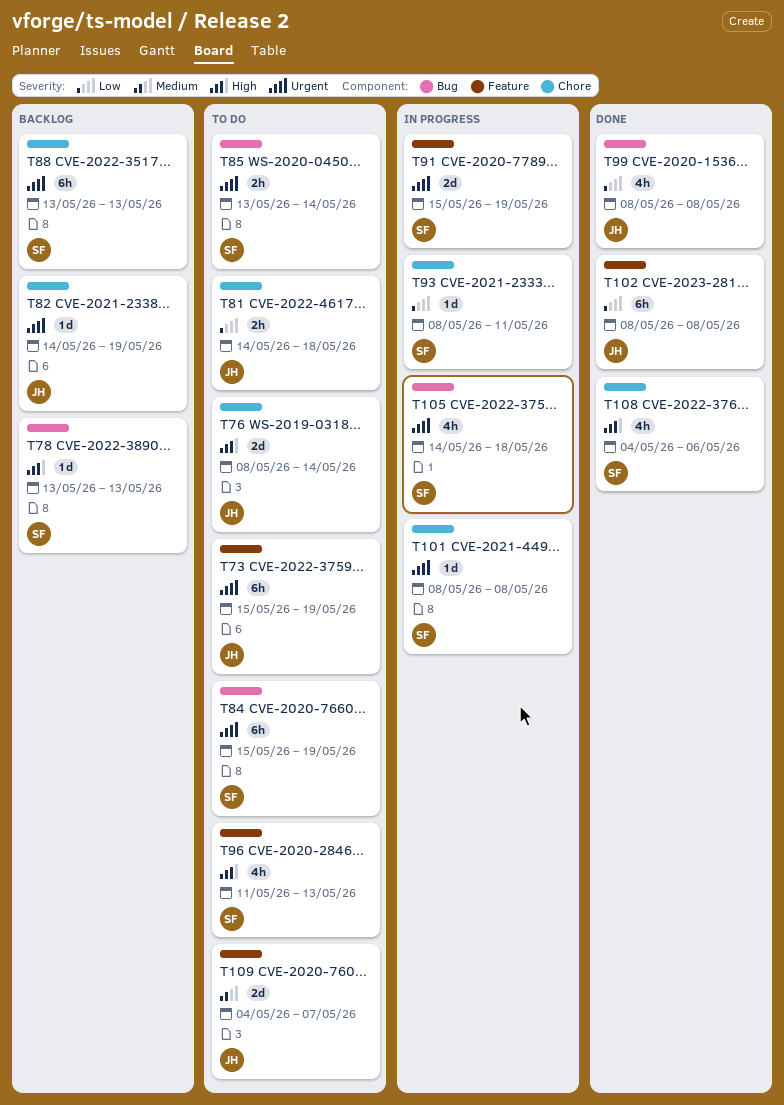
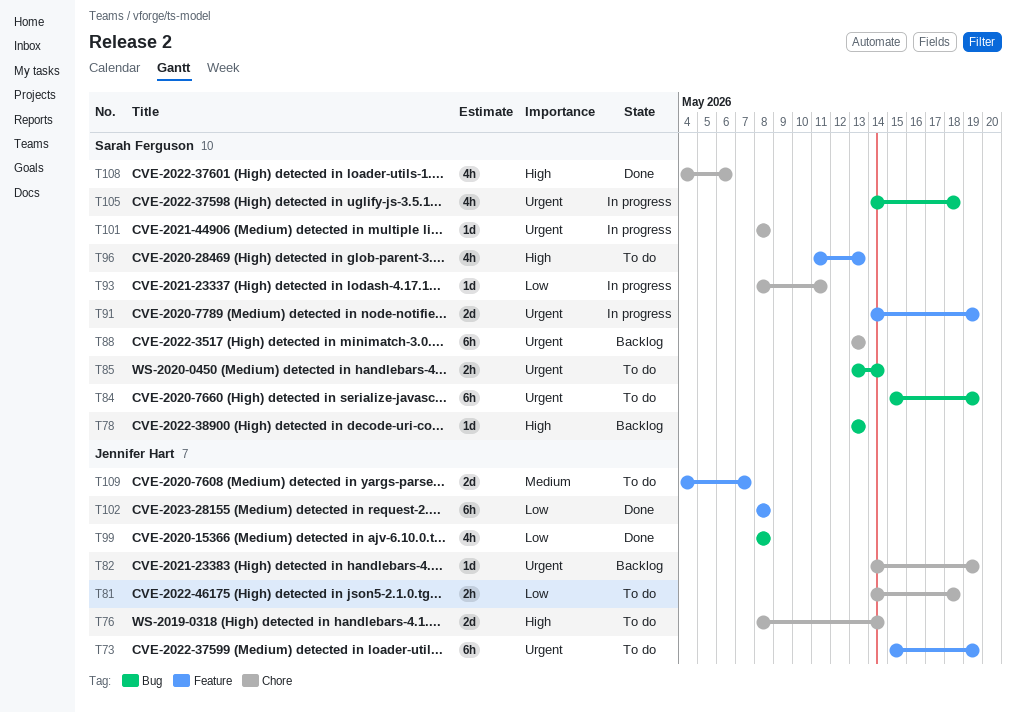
T91, start: May 15 -> May 14

